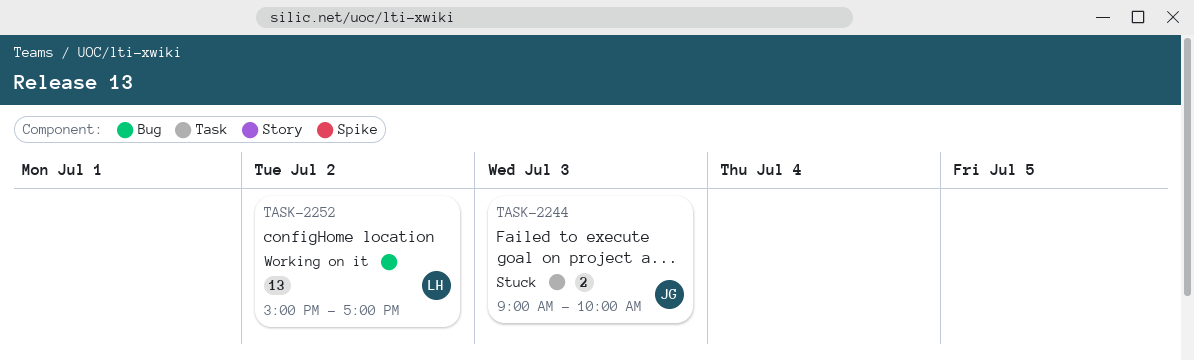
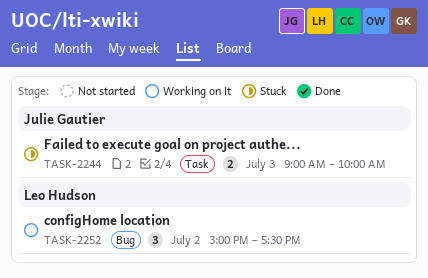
TASK-2252, estimate: 13 -> 3
TASK-2252, ends: 17:00 -> 17:30

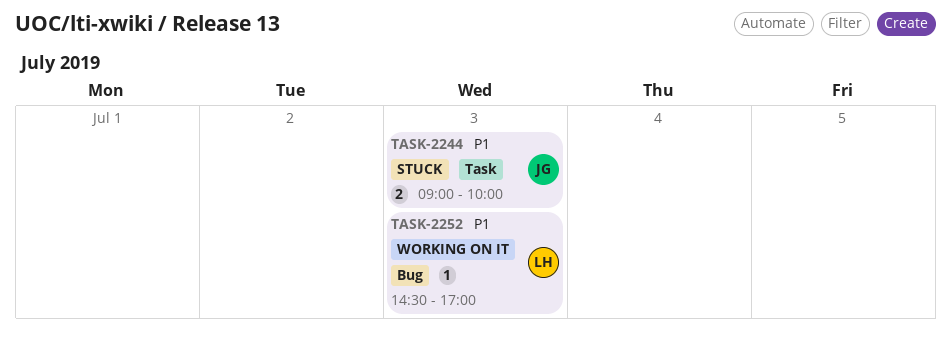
TASK-2252, estimate: 3 -> 1
TASK-2252, day: Jul 2 -> Jul 3
TASK-2252, begins: 15:00 -> 14:30
TASK-2252, ends: 17:30 -> 17:00

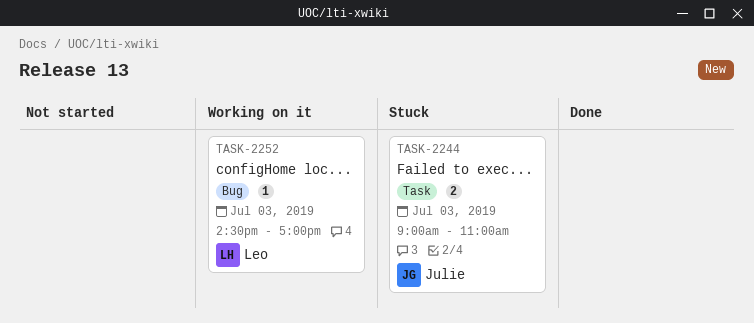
TASK-2244, ends: 10:00 -> 11:00

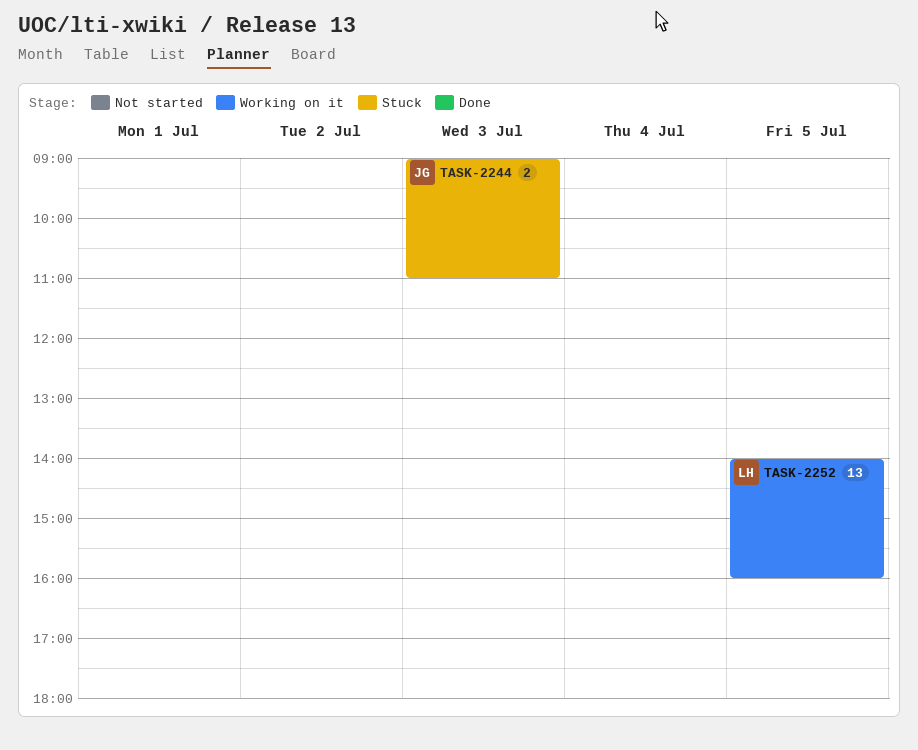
TASK-2252, estimate: 1 -> 13
TASK-2252, day: Jul 3 -> Jul 5
TASK-2252, begins: 14:30 -> 14:00
TASK-2252, ends: 17:00 -> 16:00

